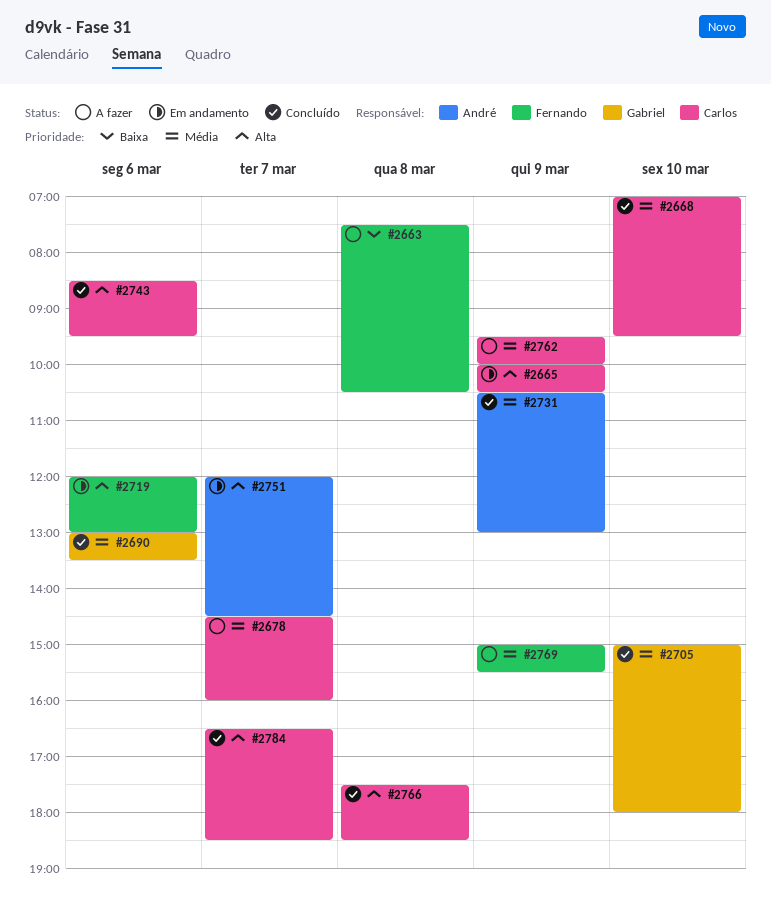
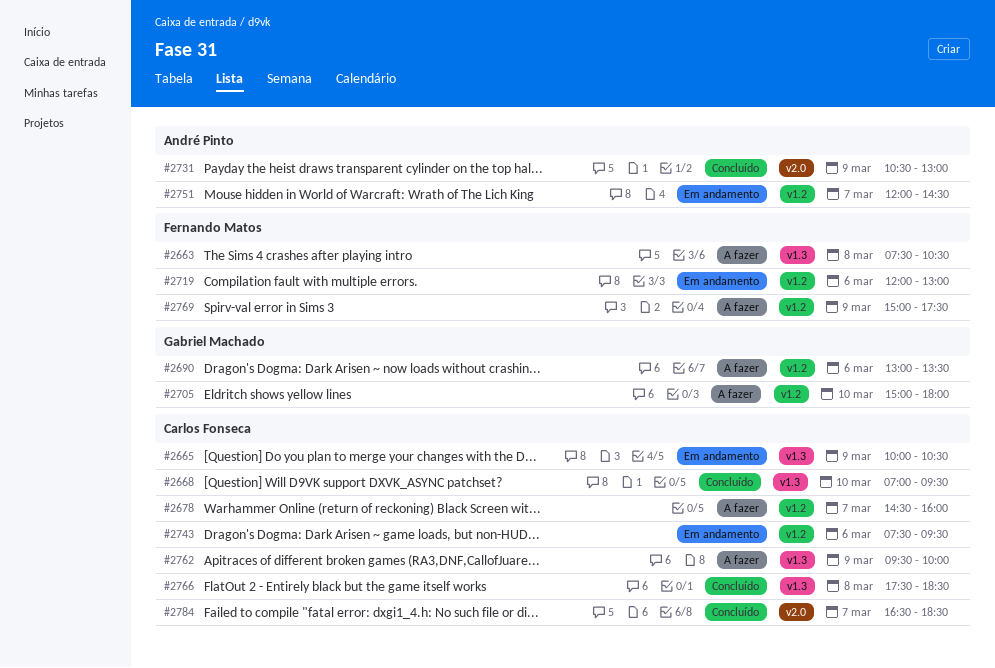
#2690, status: Concluído -> A fazer
#2705, status: Concluído -> A fazer
#2743, status: Concluído -> Em andamento
#2743, begins: 08:30 -> 07:30
#2769, ends: 15:30 -> 17:30

